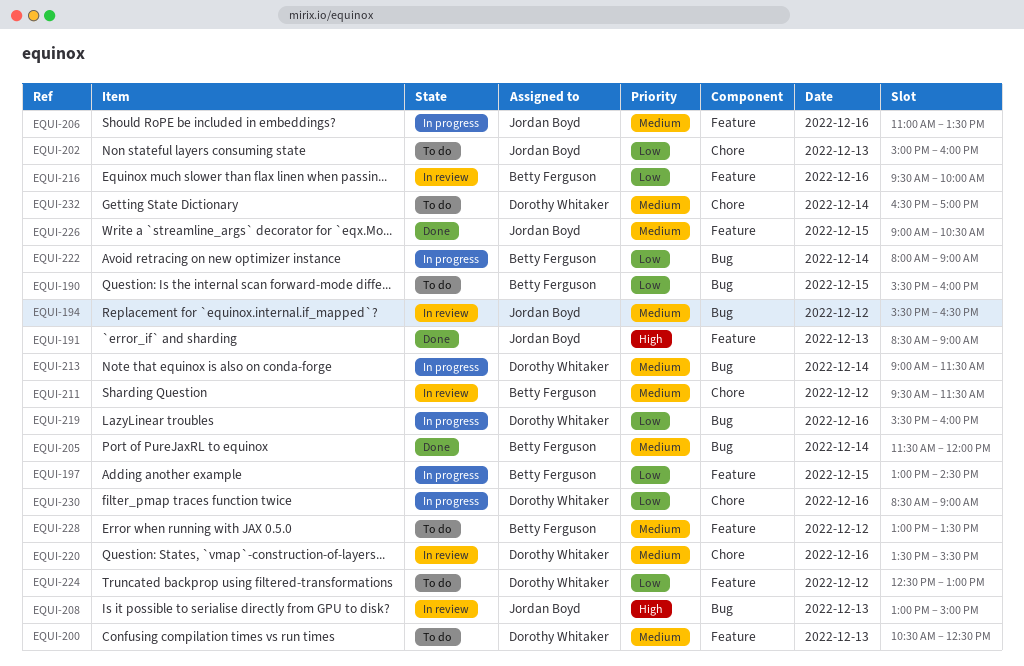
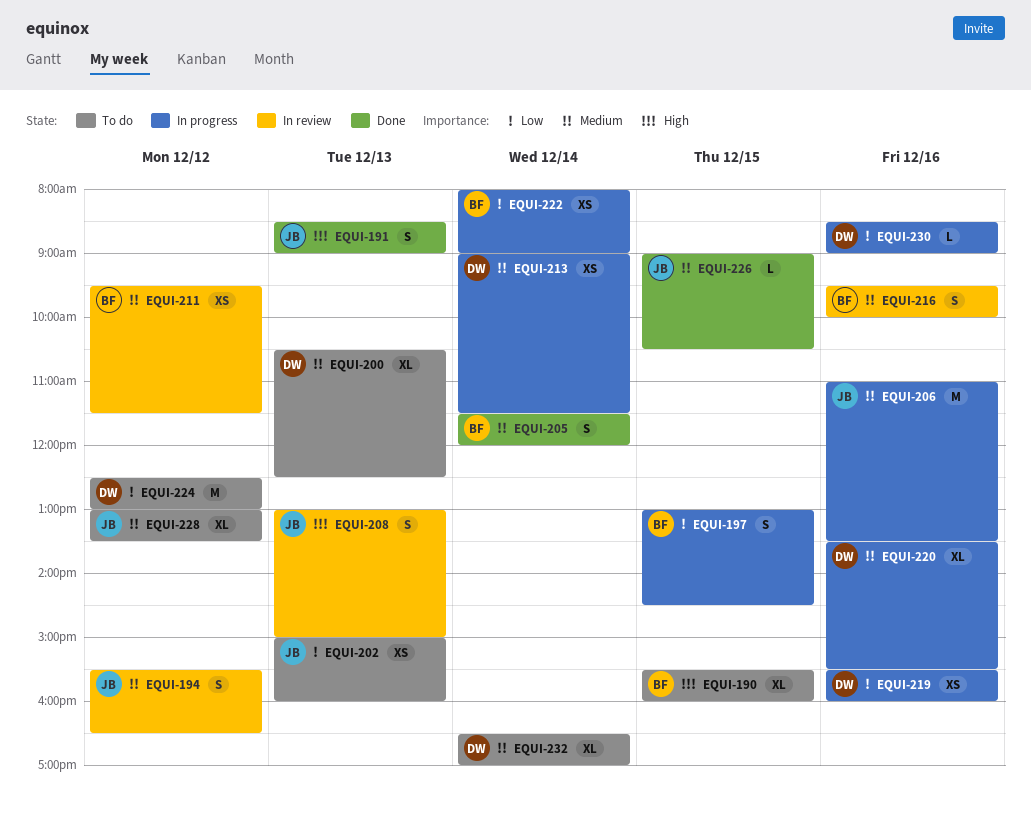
EQUI-190, priority: Low -> High
EQUI-216, priority: Low -> Medium
EQUI-220, status: In review -> In progress
EQUI-228, owner: Betty Ferguson -> Jordan Boyd

